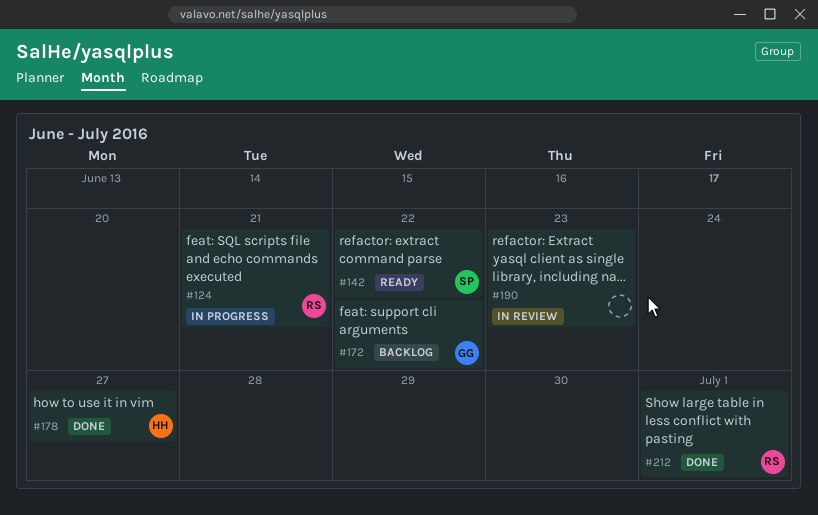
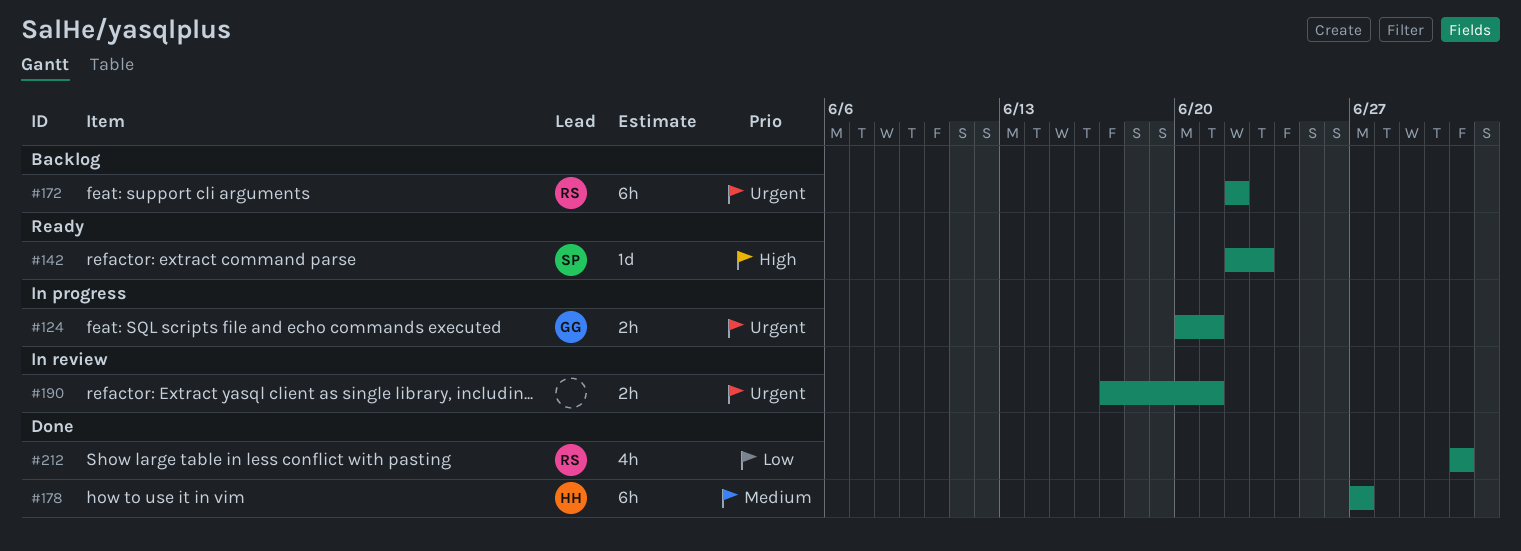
#124, owner: RS -> GG
#142, due: Jun 22 -> Jun 23
#172, owner: GG -> RS
#190, due: Jun 23 -> Jun 21

